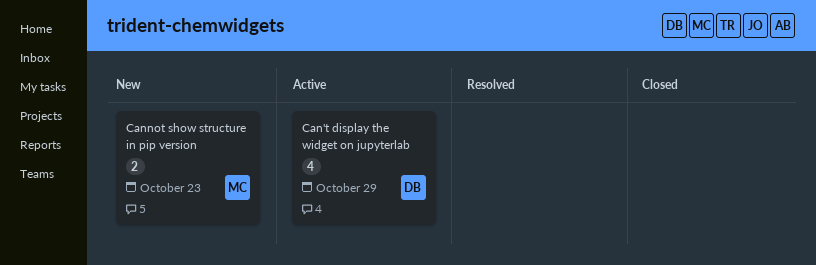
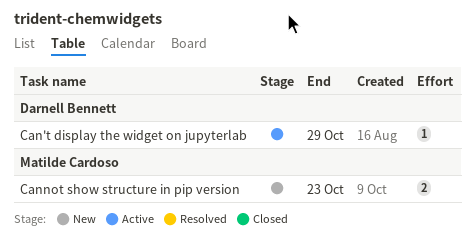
Can't display the widget on jupyterlab, estimate: 4 -> 1

